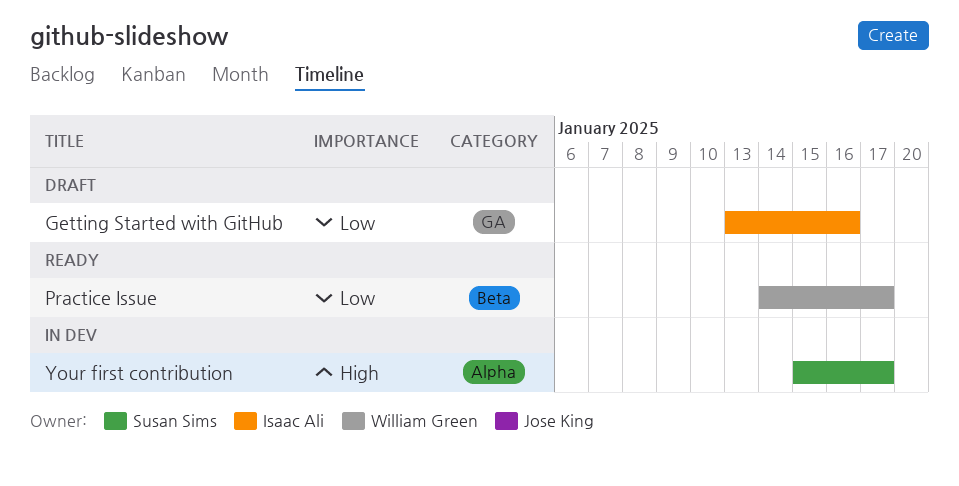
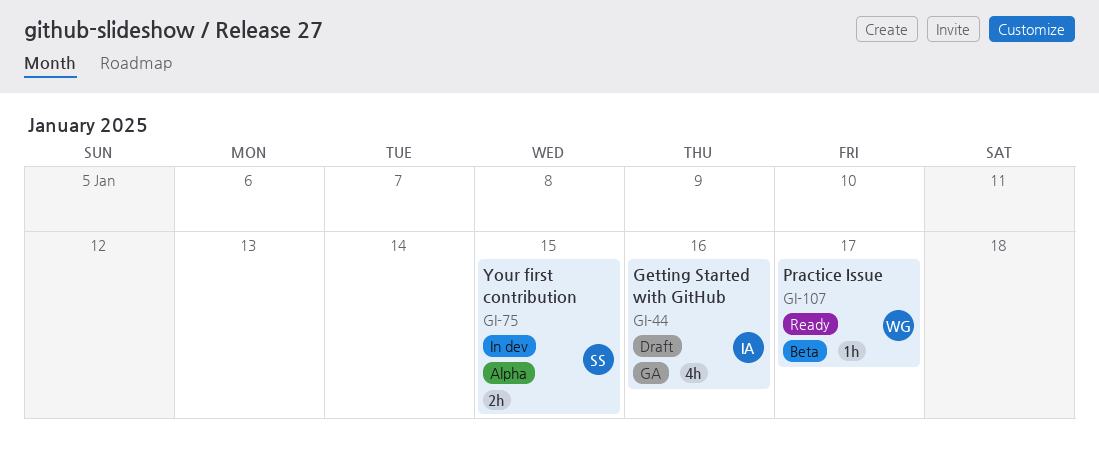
Your first contribution, due: Jan 17 -> Jan 15

